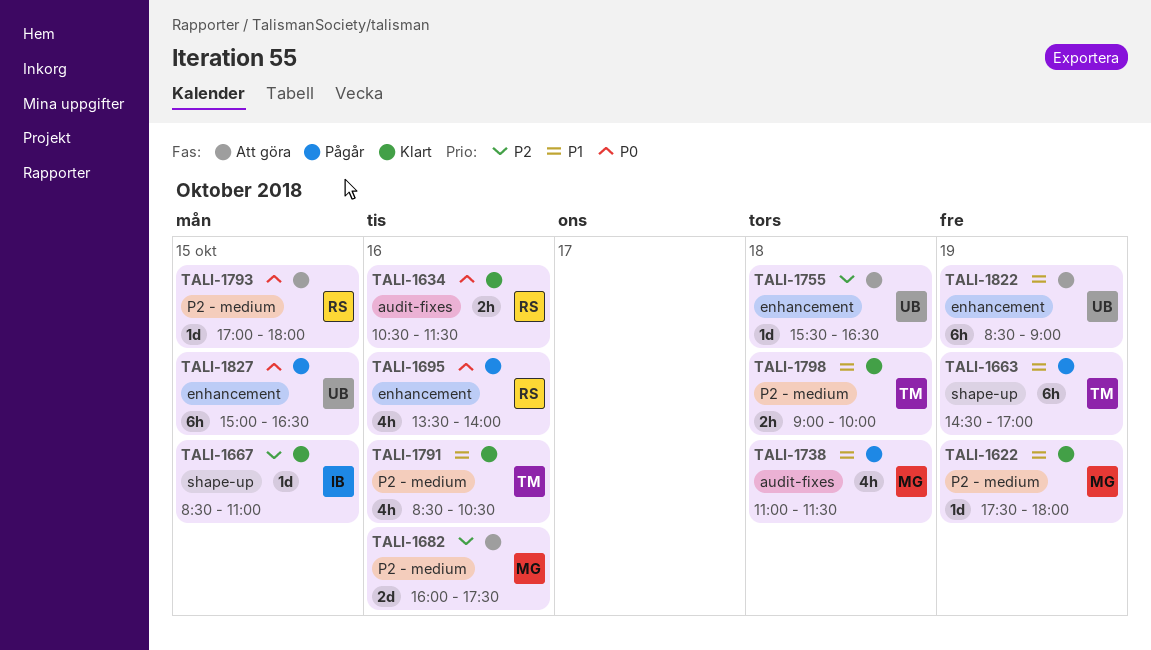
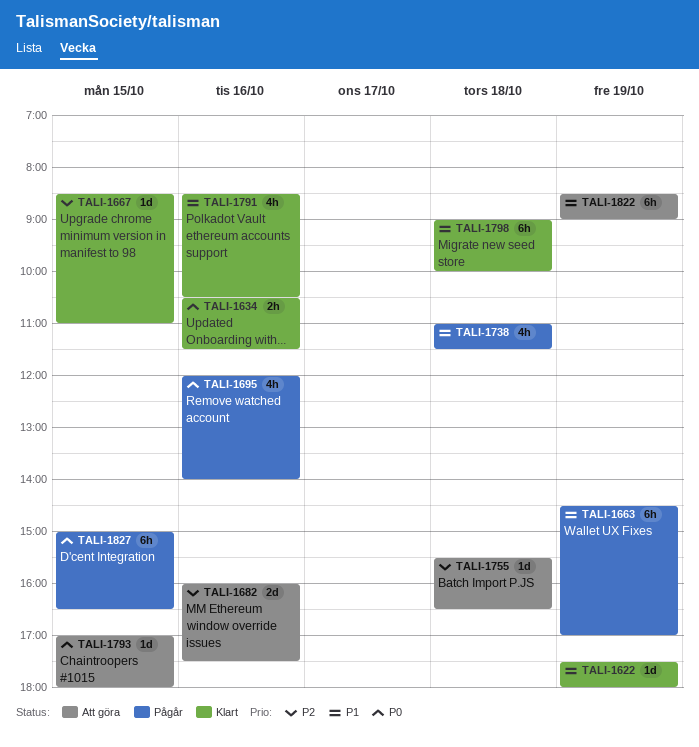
TALI-1695, begins: 13:30 -> 12:00
TALI-1798, estimate: 2h -> 6h

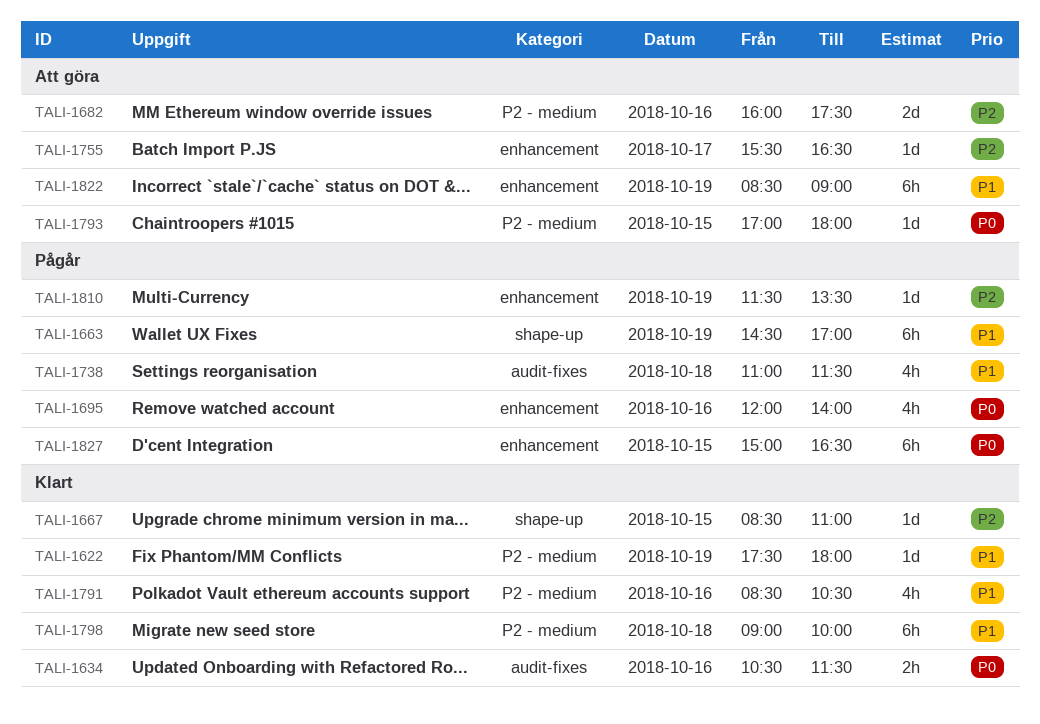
TALI-1755, day: Oct 18 -> Oct 17
TALI-1810: none -> present

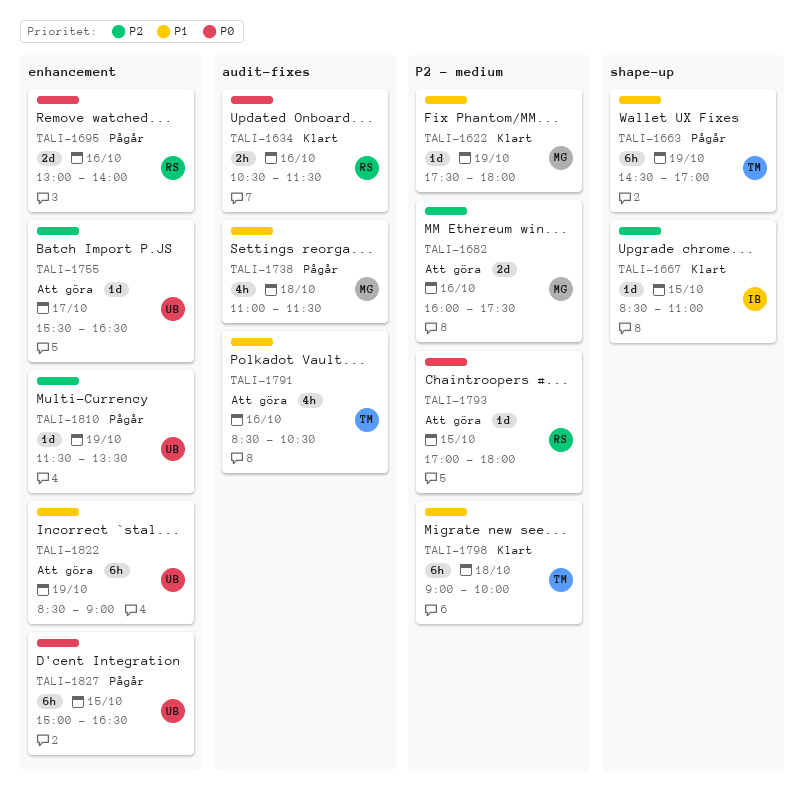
TALI-1695, estimate: 4h -> 2d
TALI-1695, begins: 12:00 -> 13:00
TALI-1791, status: Klart -> Att göra
TALI-1791, label: P2 - medium -> audit-fixes

